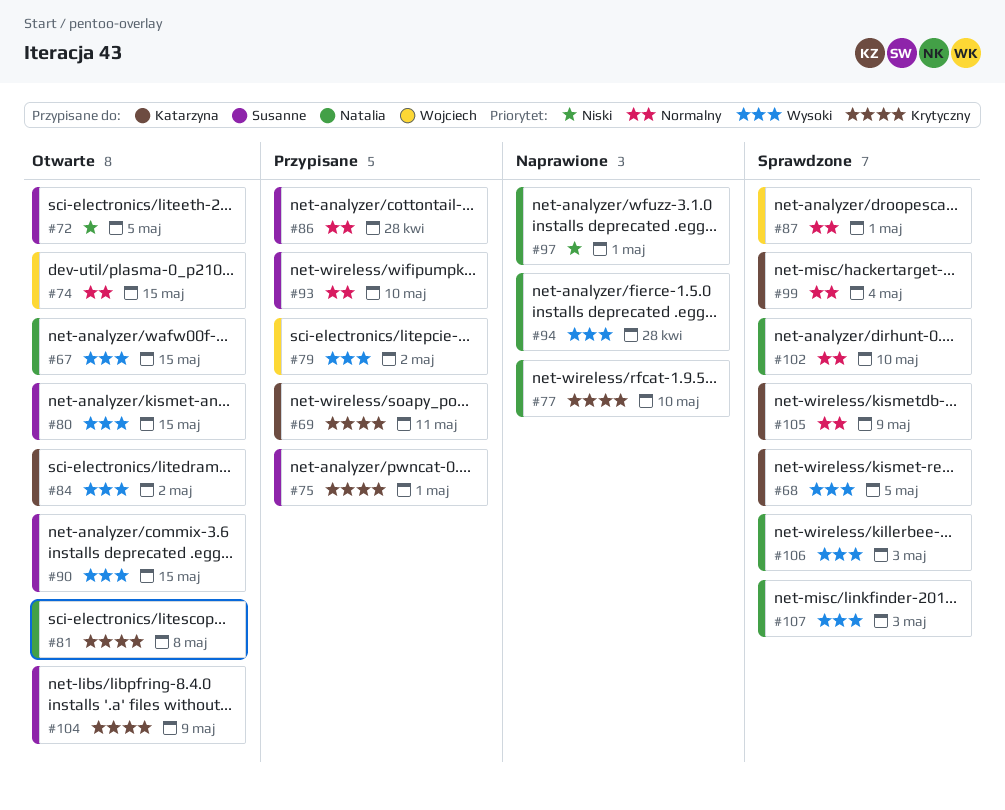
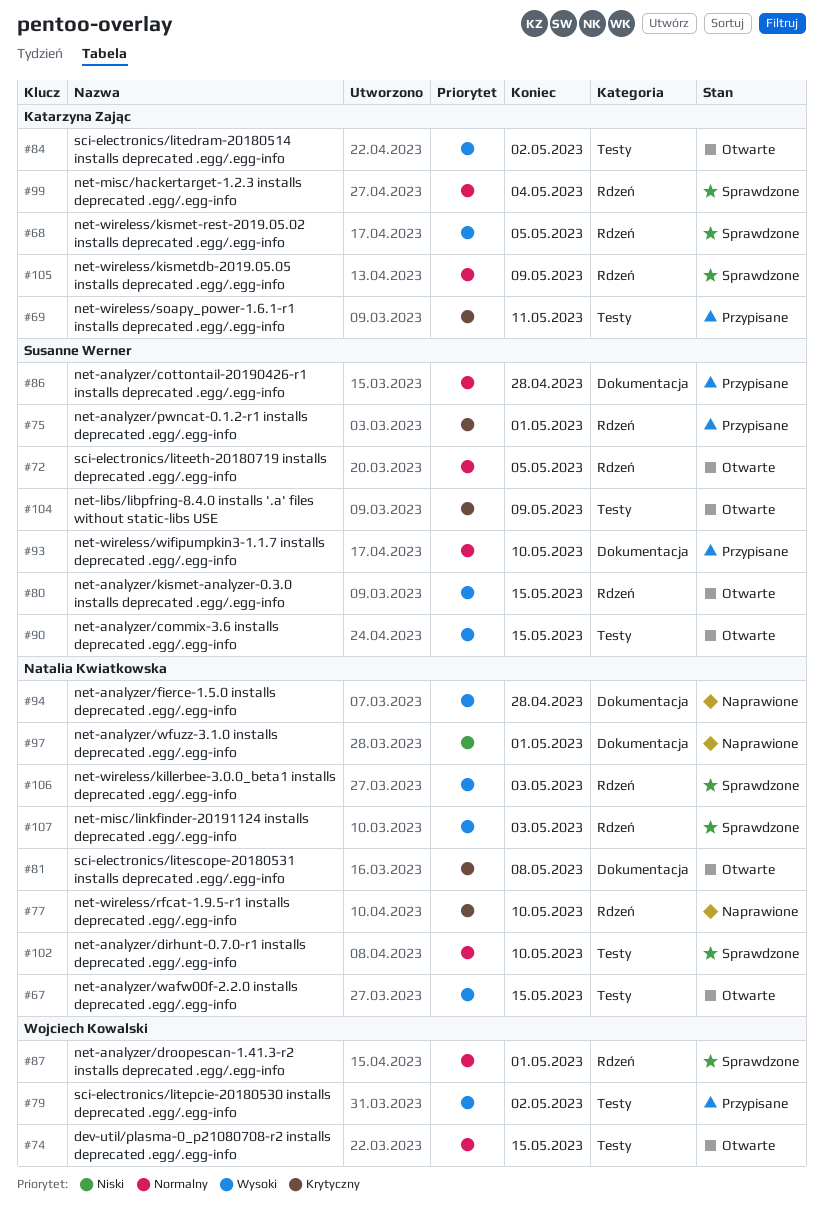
#72, priority: Niski -> Normalny

